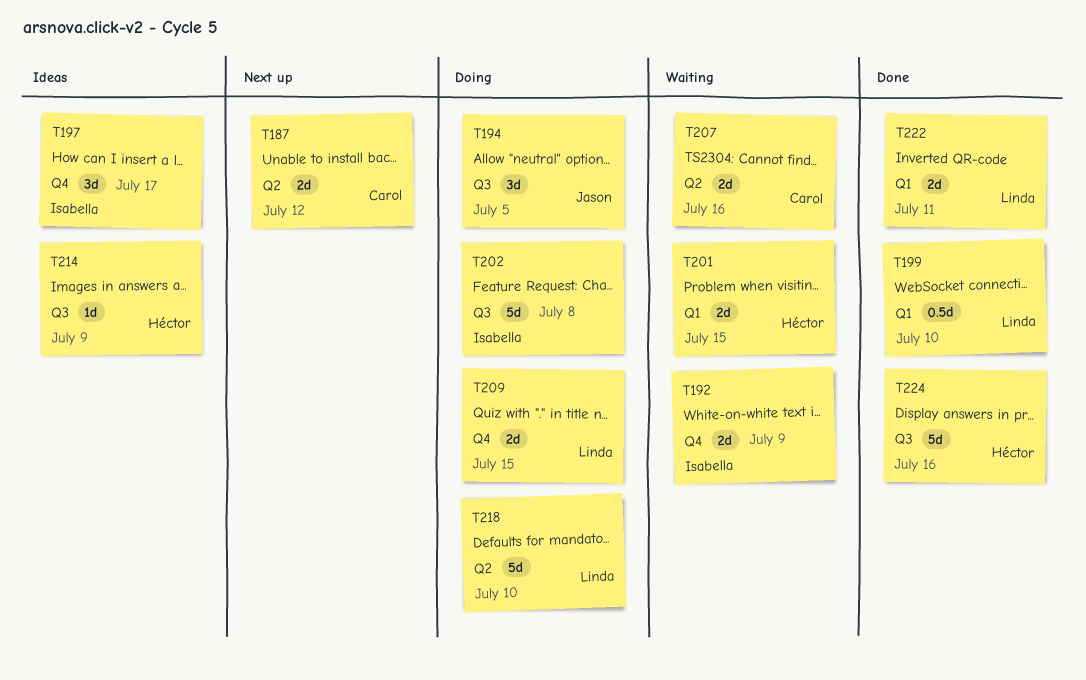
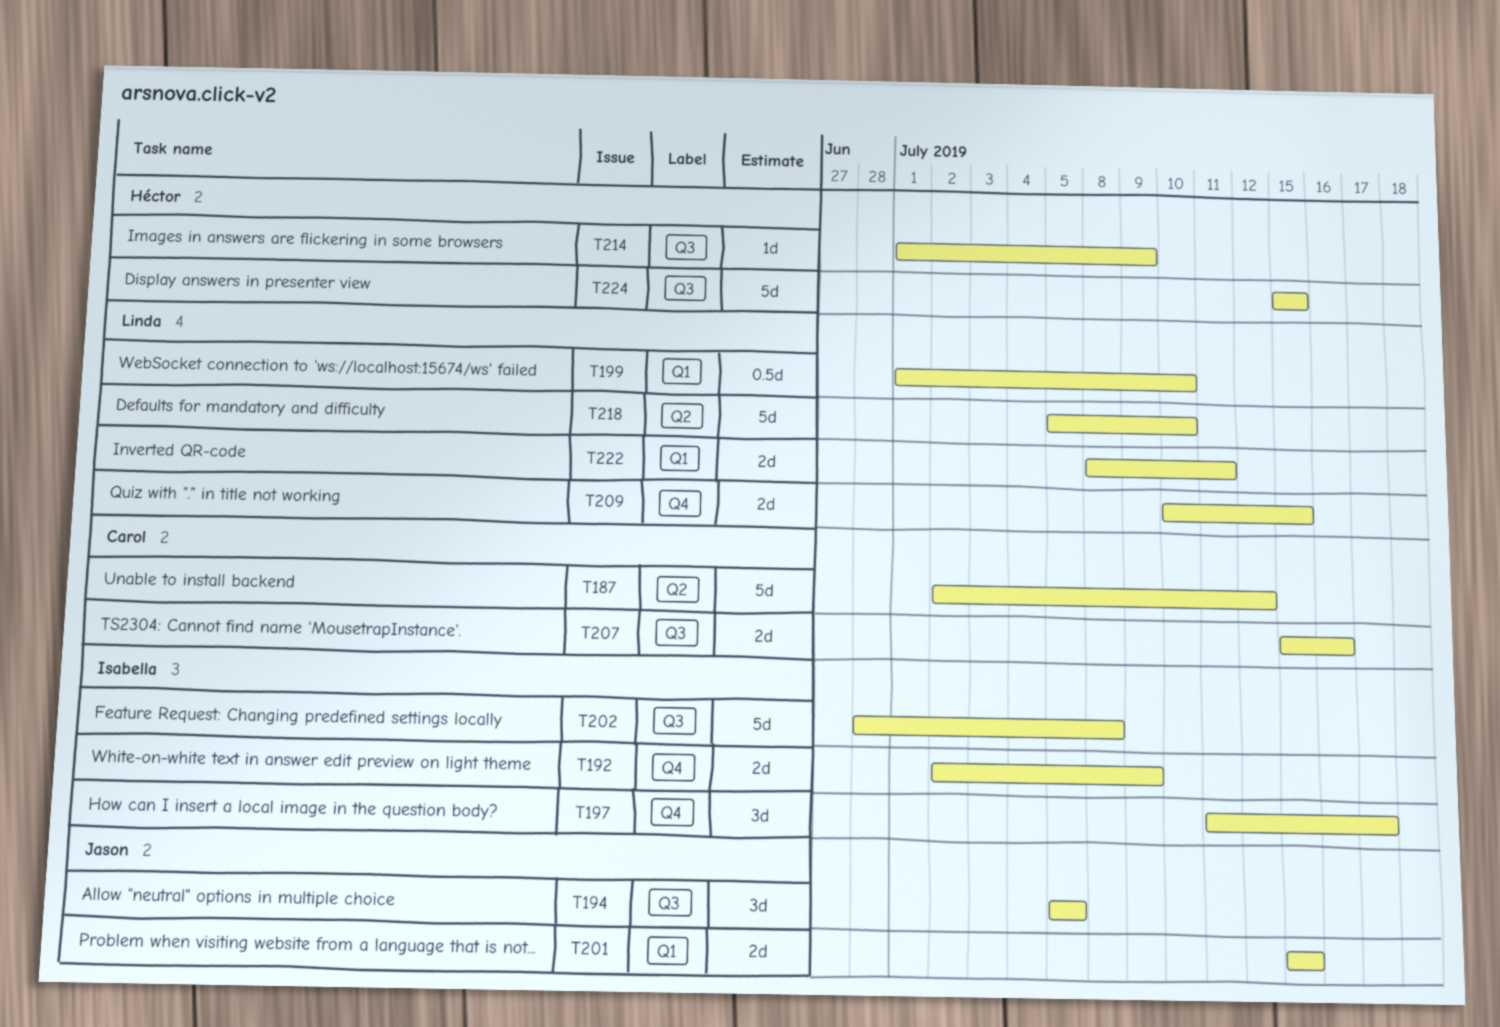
T187, estimate: 2d -> 5d
T201, owner: Héctor -> Jason
T207, label: Q2 -> Q3
T224, due: Jul 16 -> Jul 15

